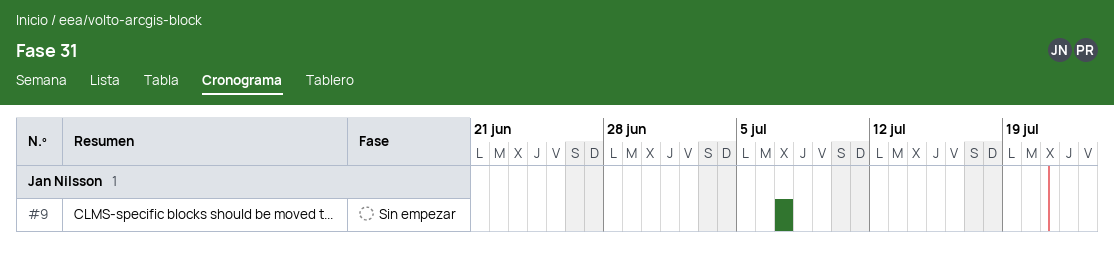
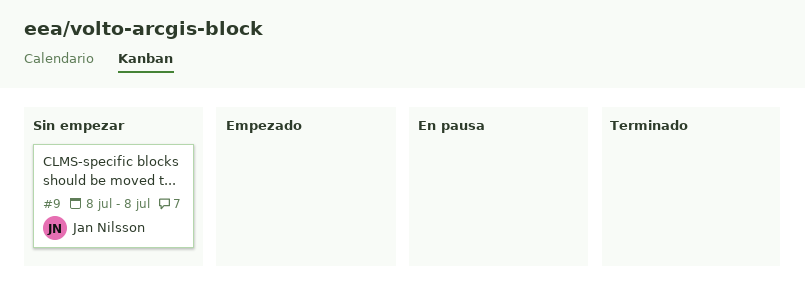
#9, start: Jul 7 -> Jul 8
#9, due: Jul 7 -> Jul 8

